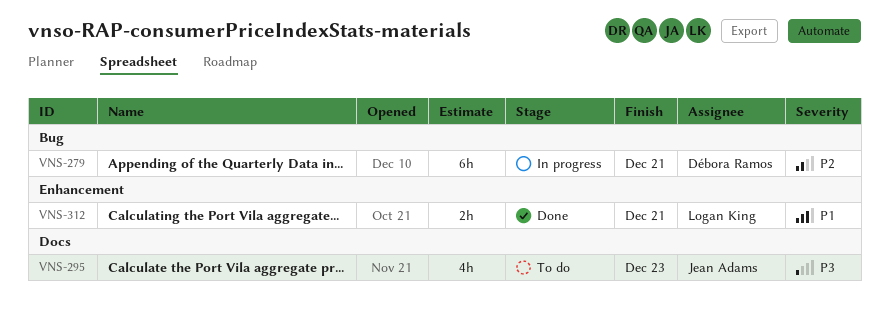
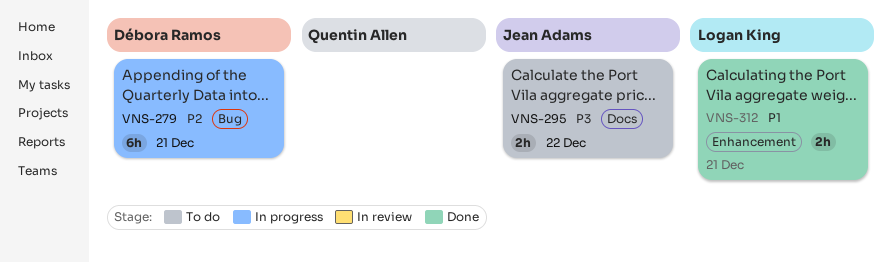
VNS-295, estimate: 4h -> 2h
VNS-295, due: Dec 23 -> Dec 22

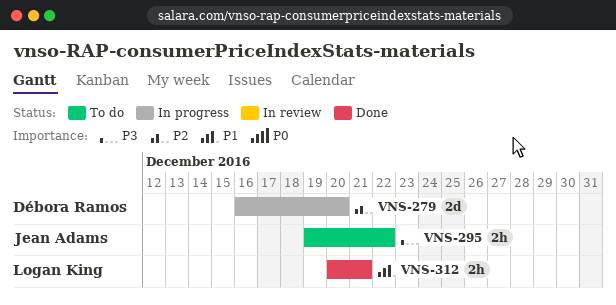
VNS-279, estimate: 6h -> 2d
VNS-279, due: Dec 21 -> Dec 20

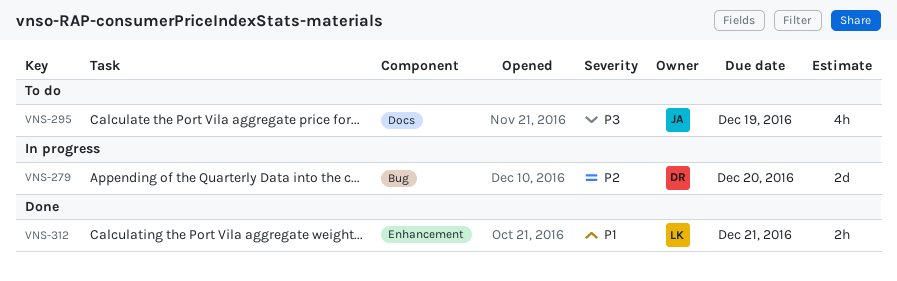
VNS-295, estimate: 2h -> 4h
VNS-295, due: Dec 22 -> Dec 19

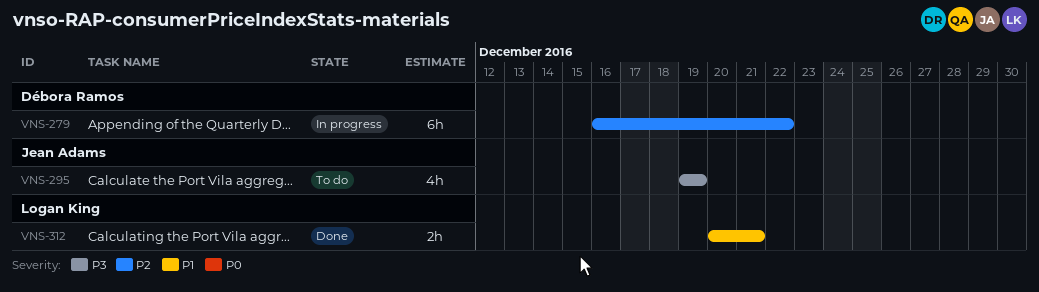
VNS-279, estimate: 2d -> 6h
VNS-279, due: Dec 20 -> Dec 22

